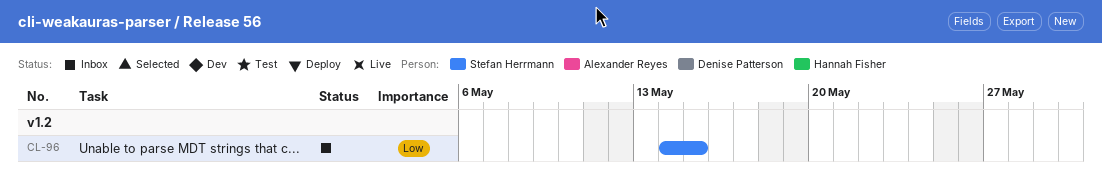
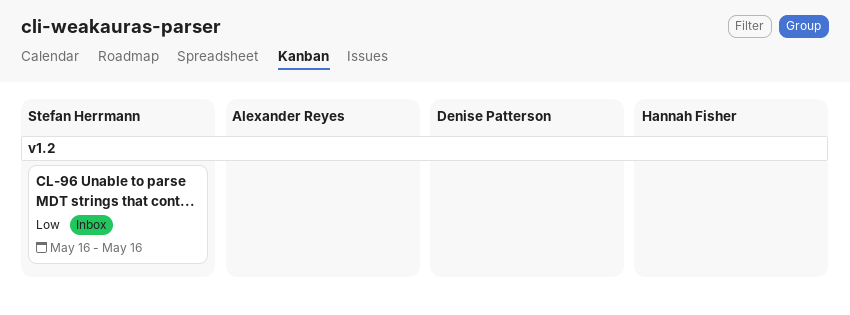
CL-96, start: May 14 -> May 16
CL-96, due: May 15 -> May 16

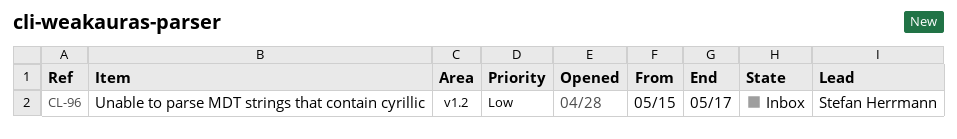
CL-96, start: May 16 -> May 15
CL-96, due: May 16 -> May 17

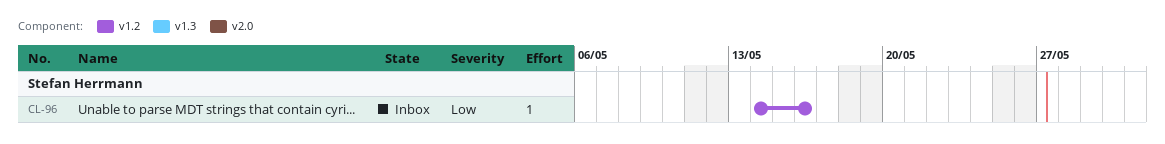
CL-96, start: May 15 -> May 14
CL-96, due: May 17 -> May 16

